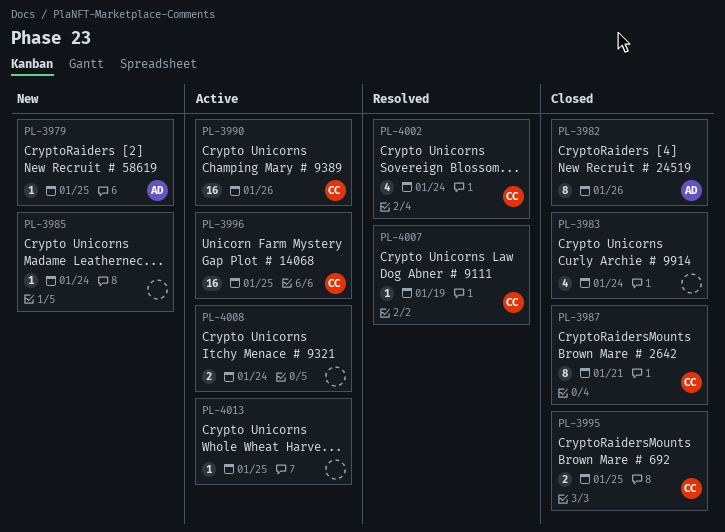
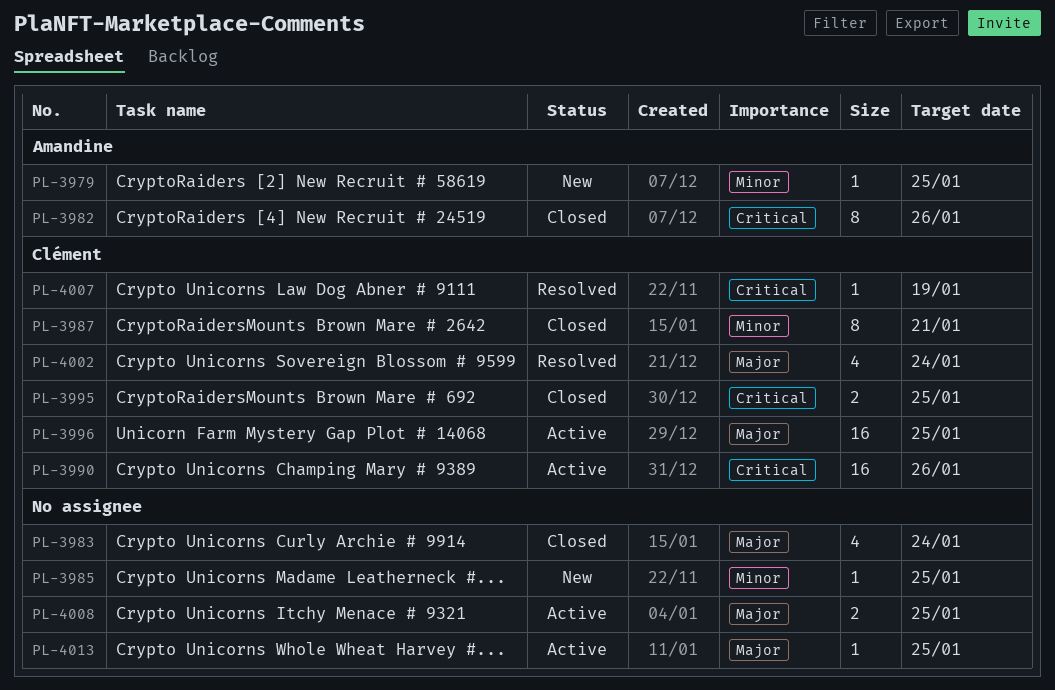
PL-3985, due: Jan 24 -> Jan 25
PL-4008, due: Jan 24 -> Jan 25

